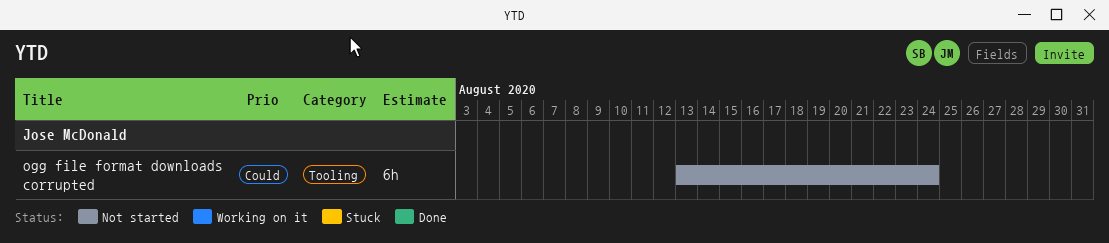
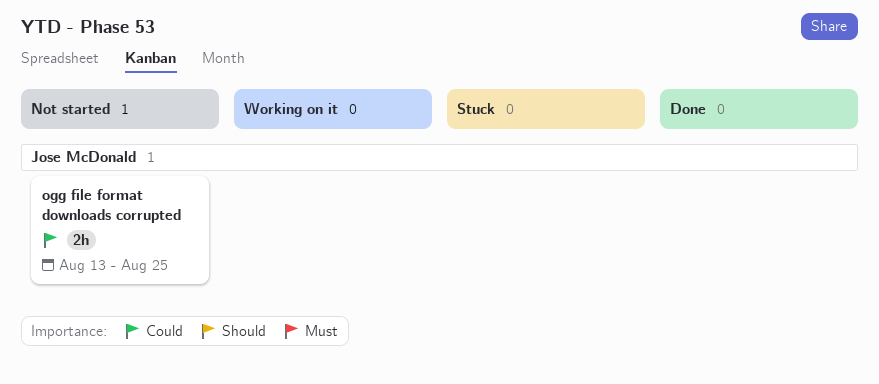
ogg file format downloads corrupted, estimate: 6h -> 2h
ogg file format downloads corrupted, due: Aug 24 -> Aug 25

